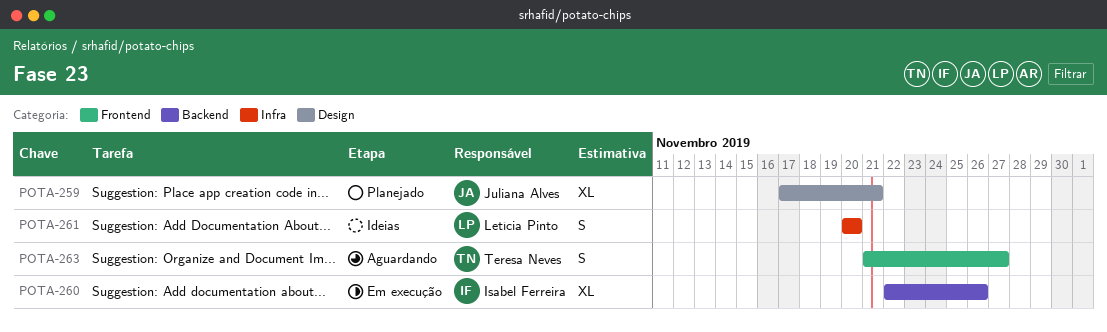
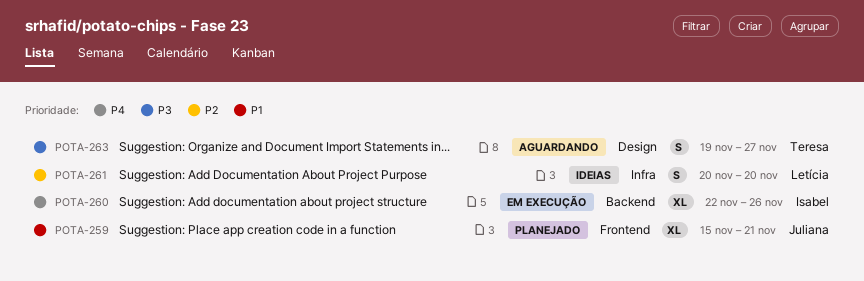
POTA-259, label: Design -> Frontend
POTA-259, start: Nov 17 -> Nov 15
POTA-263, label: Frontend -> Design
POTA-263, start: Nov 21 -> Nov 19

